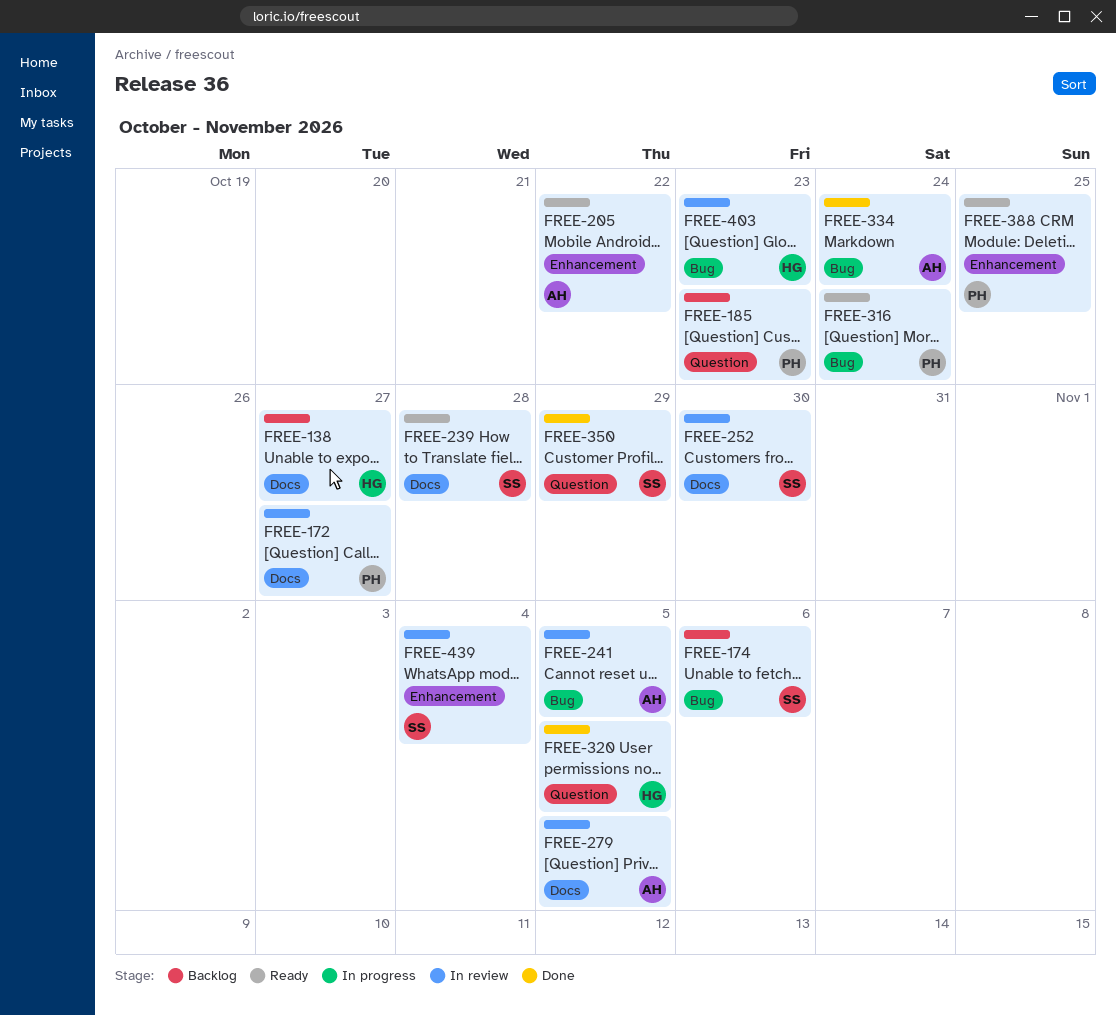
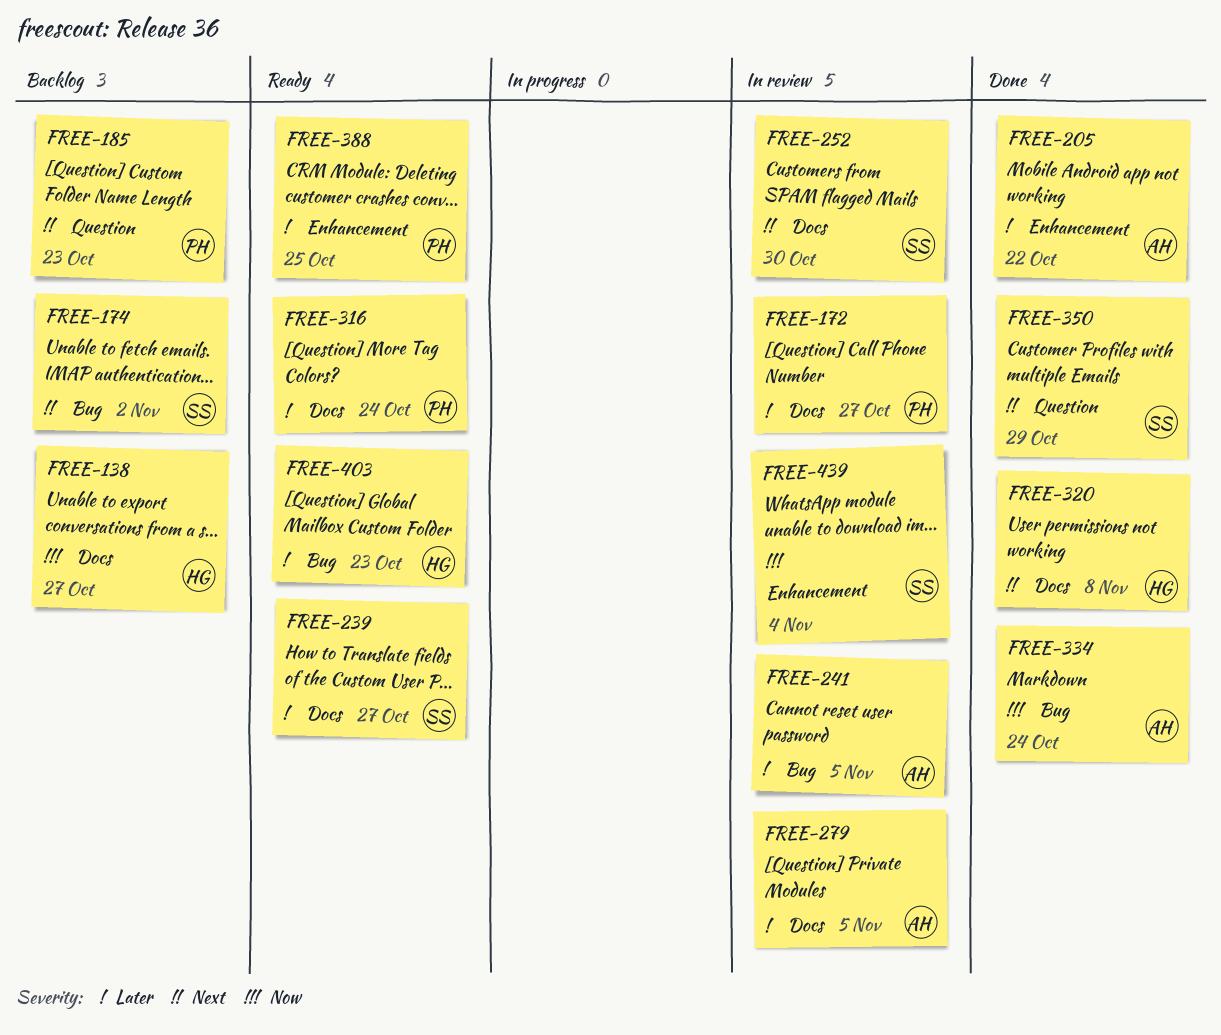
FREE-174, due: Nov 6 -> Nov 2
FREE-205, status: Ready -> Done
FREE-239, due: Oct 28 -> Oct 27
FREE-316, label: Bug -> Docs
FREE-320, label: Question -> Docs
FREE-320, due: Nov 5 -> Nov 8
FREE-403, status: In review -> Ready

